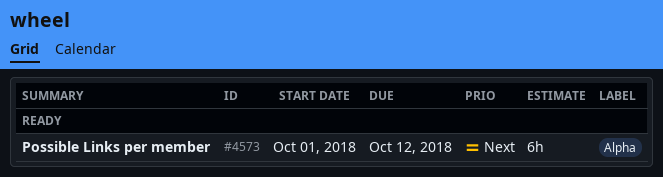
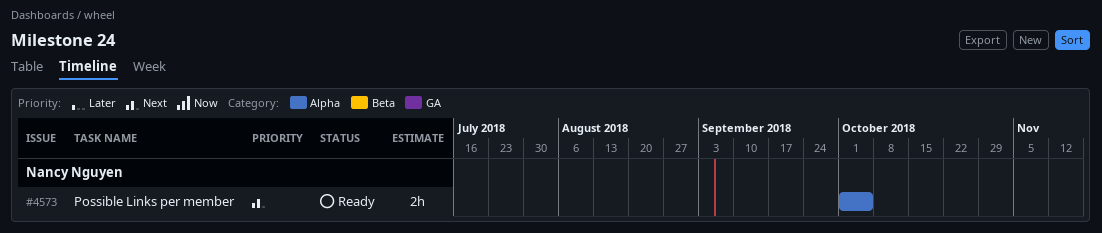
#4573, estimate: 6h -> 2h
#4573, due: Oct 12 -> Oct 5

